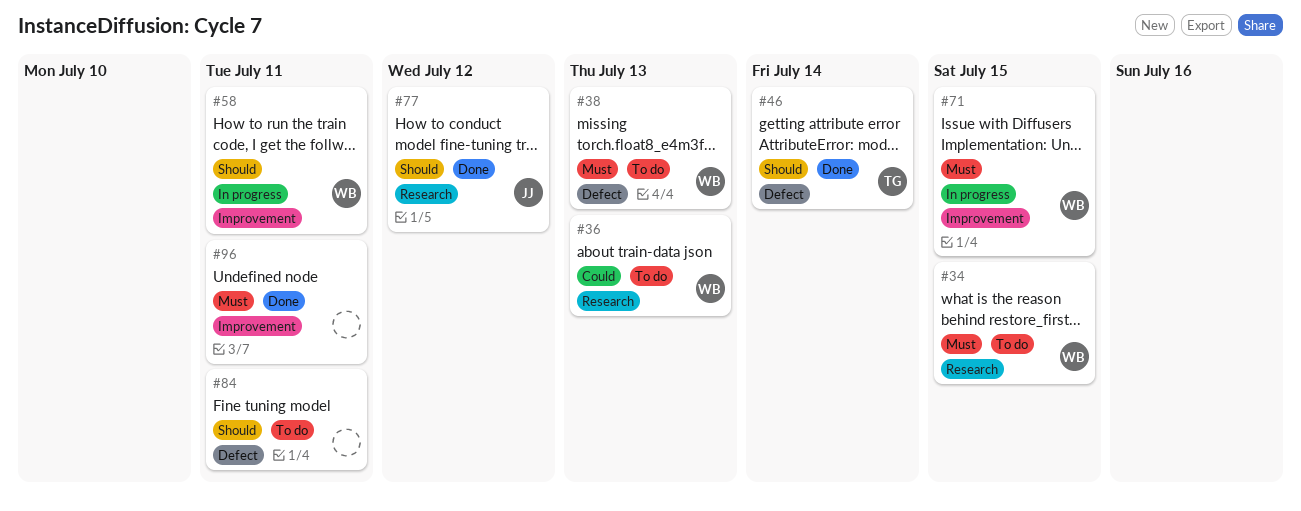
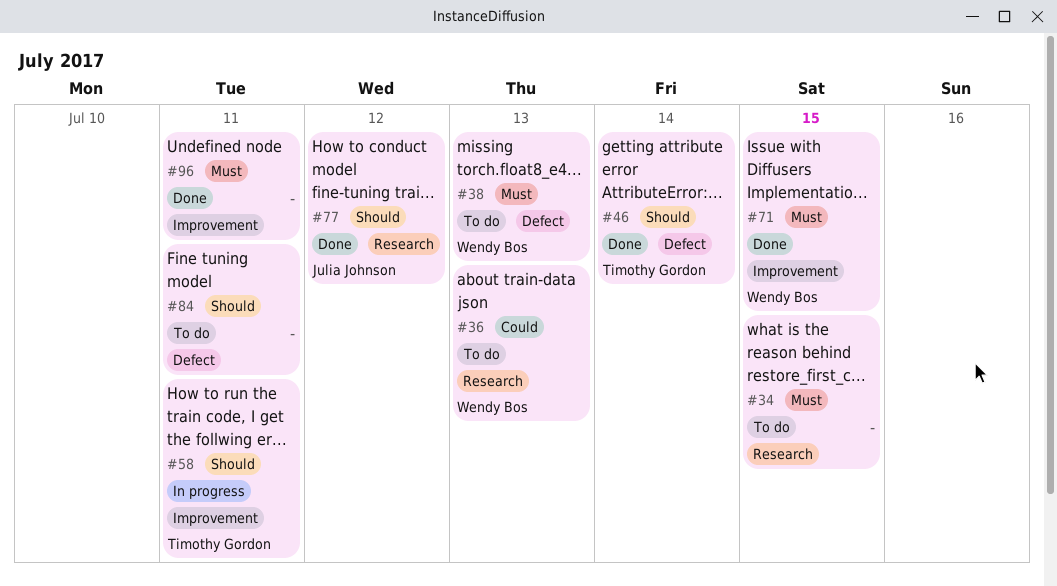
#34, owner: Wendy Bos -> none
#58, owner: Wendy Bos -> Timothy Gordon
#71, status: In progress -> Done

